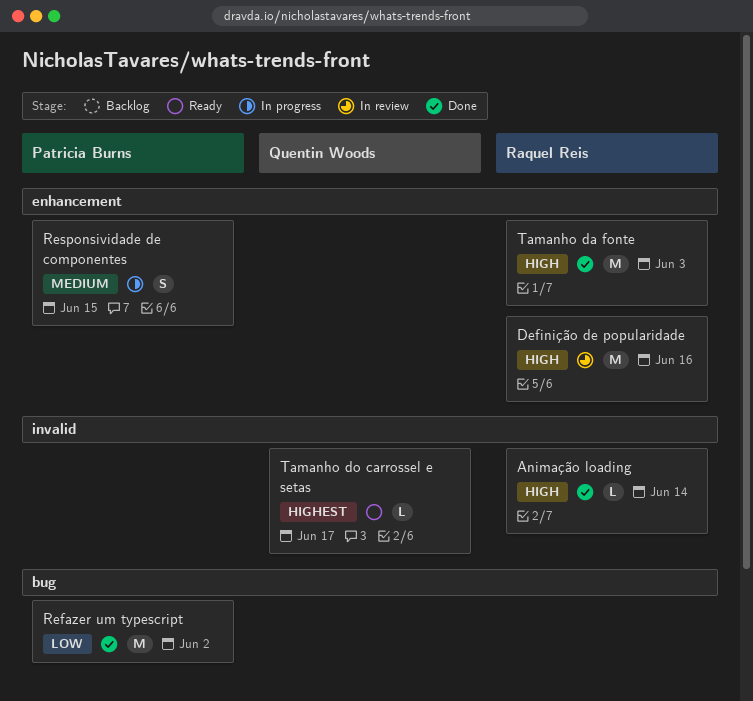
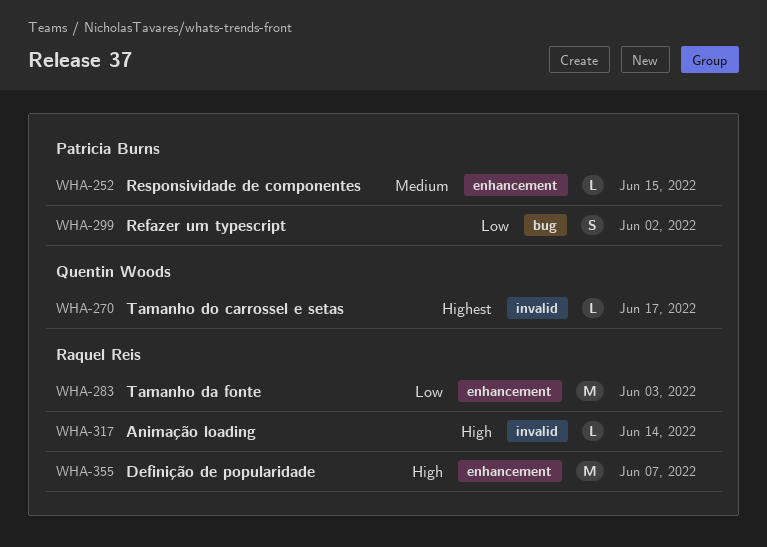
Definição de popularidade, due: Jun 16 -> Jun 7
Refazer um typescript, estimate: M -> S
Responsividade de componentes, estimate: S -> L
Tamanho da fonte, priority: High -> Low

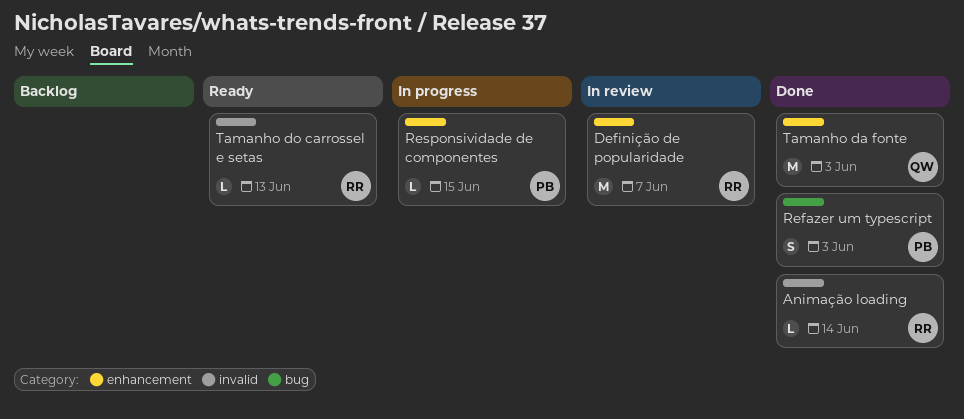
Refazer um typescript, due: Jun 2 -> Jun 3
Tamanho da fonte, owner: Raquel Reis -> Quentin Woods
Tamanho do carrossel e setas, owner: Quentin Woods -> Raquel Reis
Tamanho do carrossel e setas, due: Jun 17 -> Jun 13

